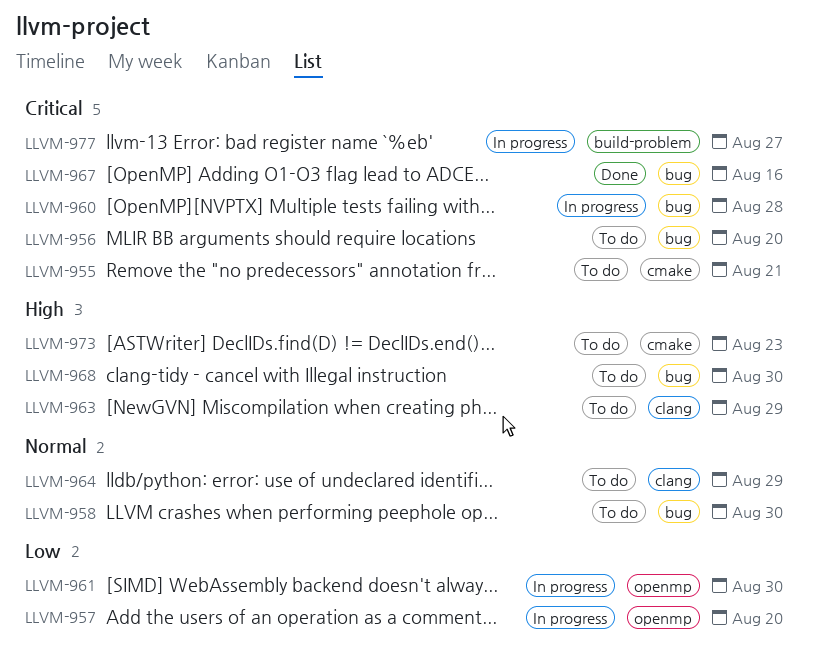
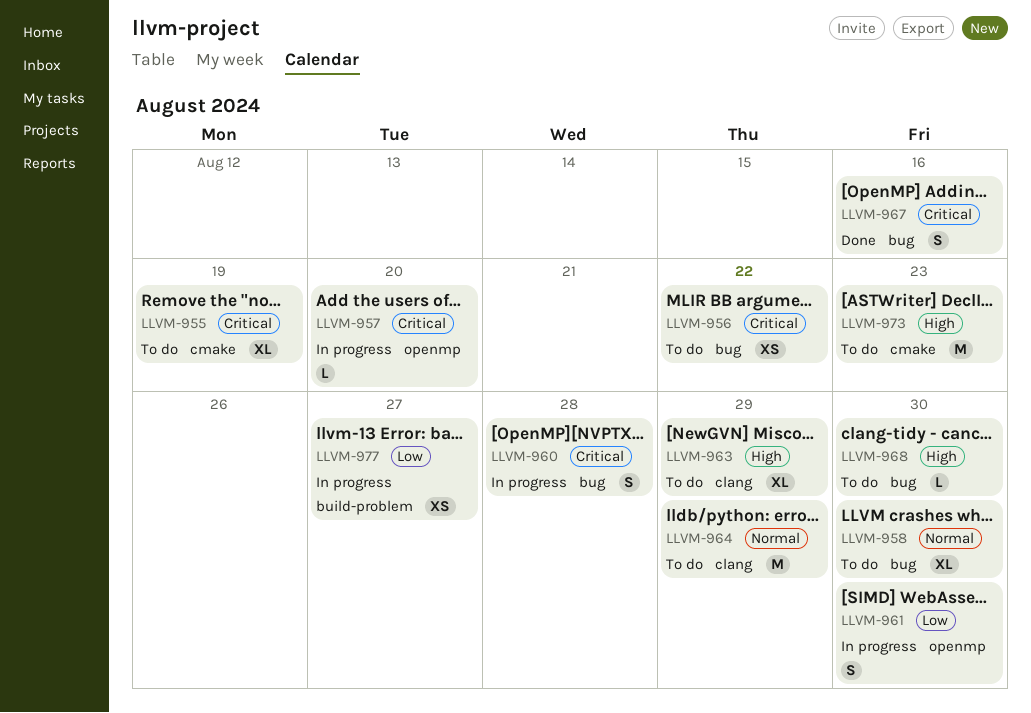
LLVM-955, due: Aug 21 -> Aug 19
LLVM-956, due: Aug 20 -> Aug 22
LLVM-957, priority: Low -> Critical
LLVM-977, priority: Critical -> Low

